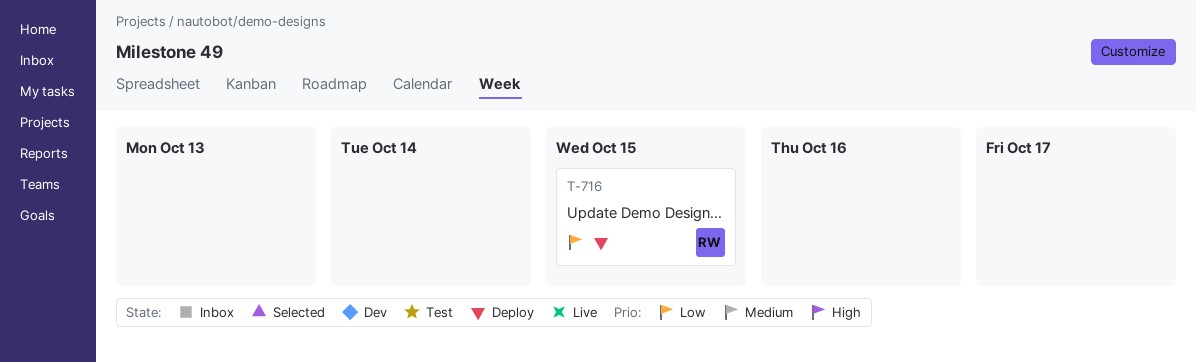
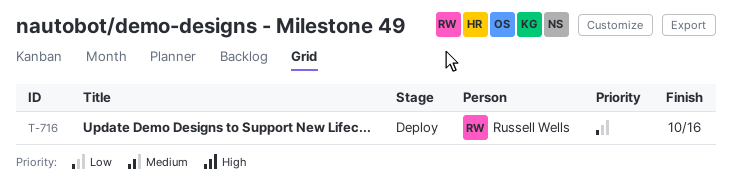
T-716, due: Oct 15 -> Oct 16

